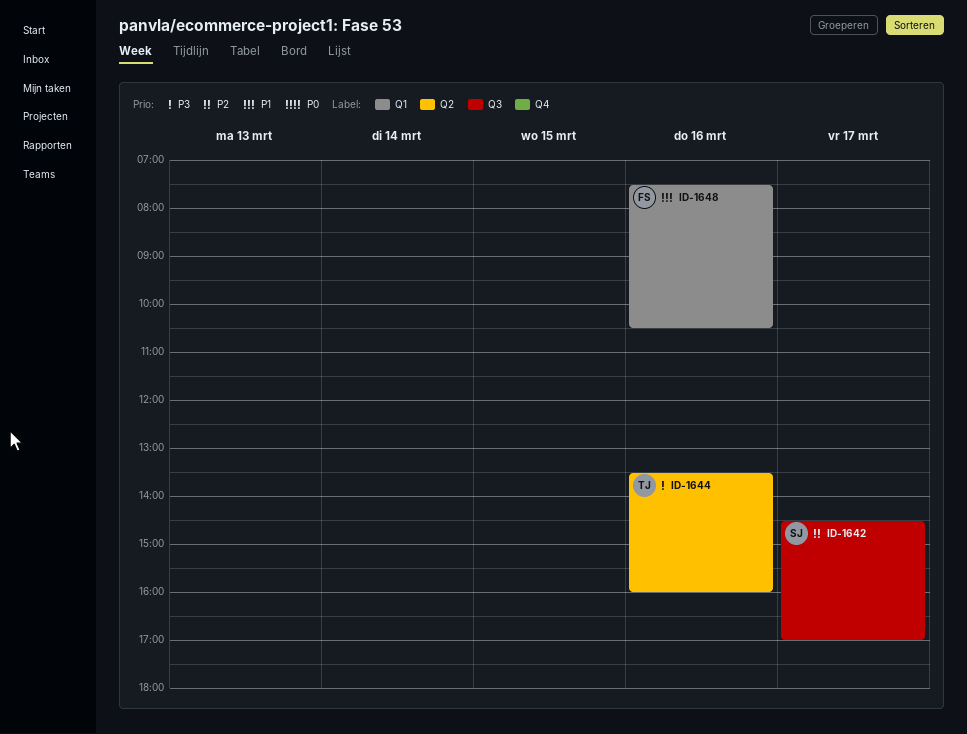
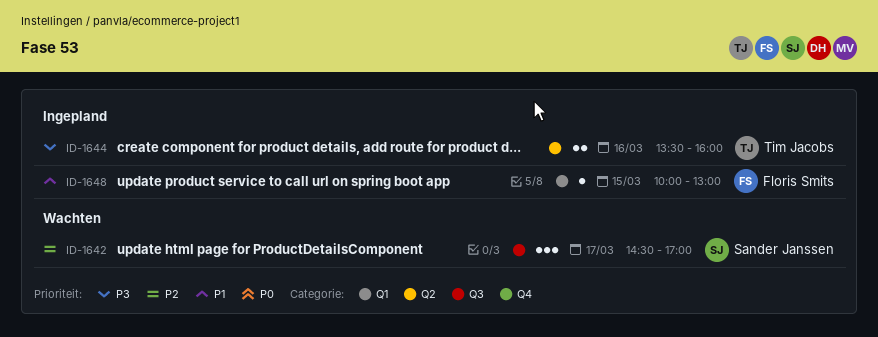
ID-1648, day: Mar 16 -> Mar 15
ID-1648, begins: 07:30 -> 10:00
ID-1648, ends: 10:30 -> 13:00

